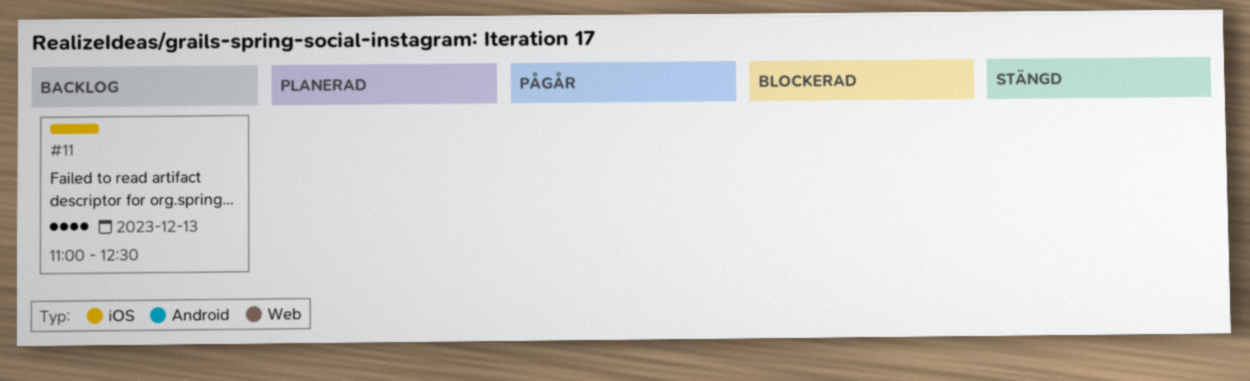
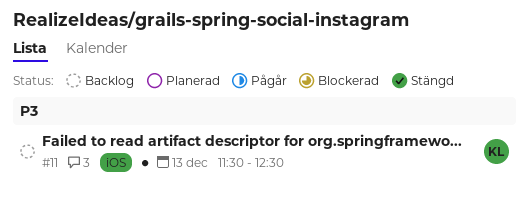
#11, estimate: 4 -> 1
#11, begins: 11:00 -> 11:30

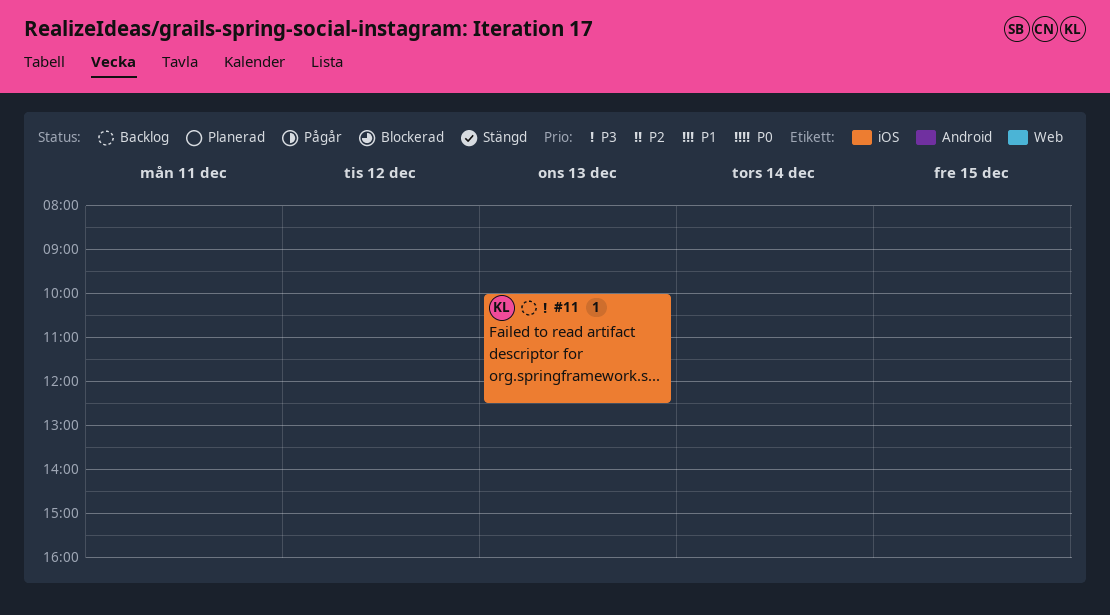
#11, begins: 11:30 -> 10:00

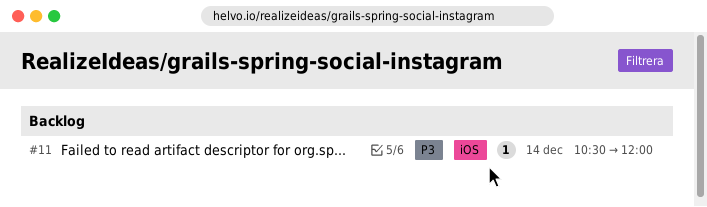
#11, day: Dec 13 -> Dec 14
#11, begins: 10:00 -> 10:30
#11, ends: 12:30 -> 12:00

